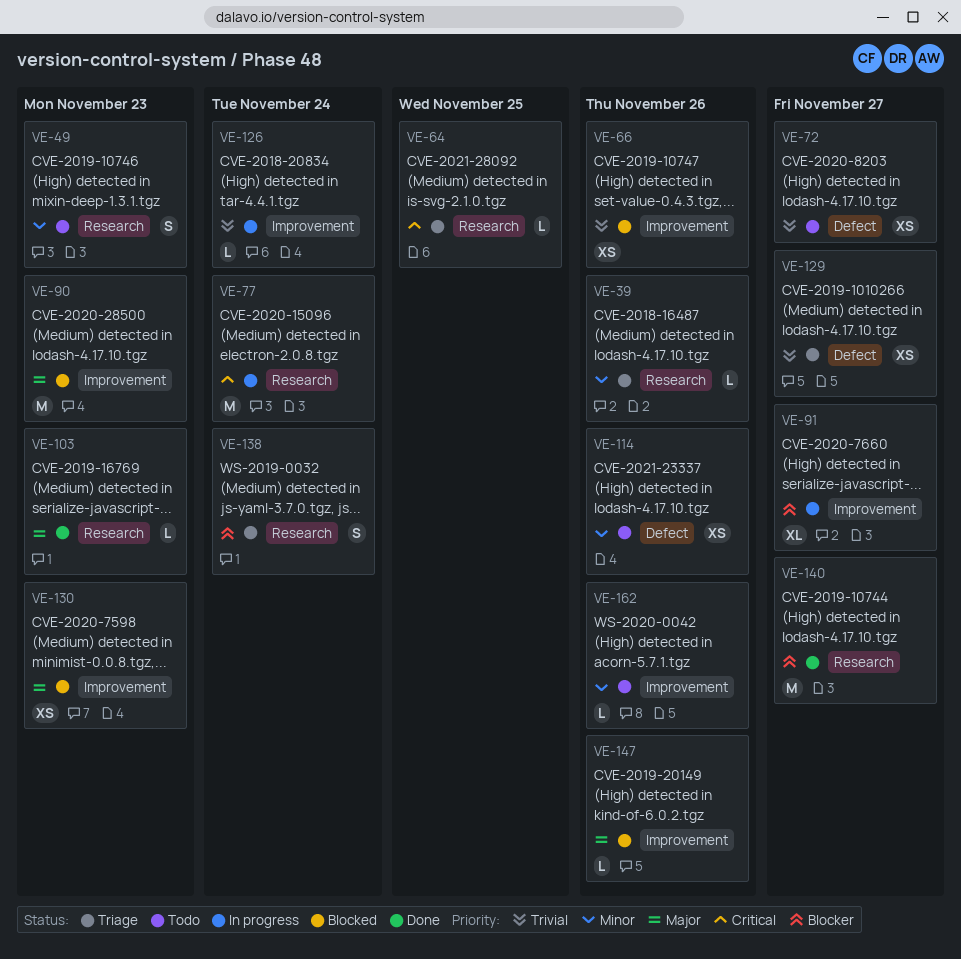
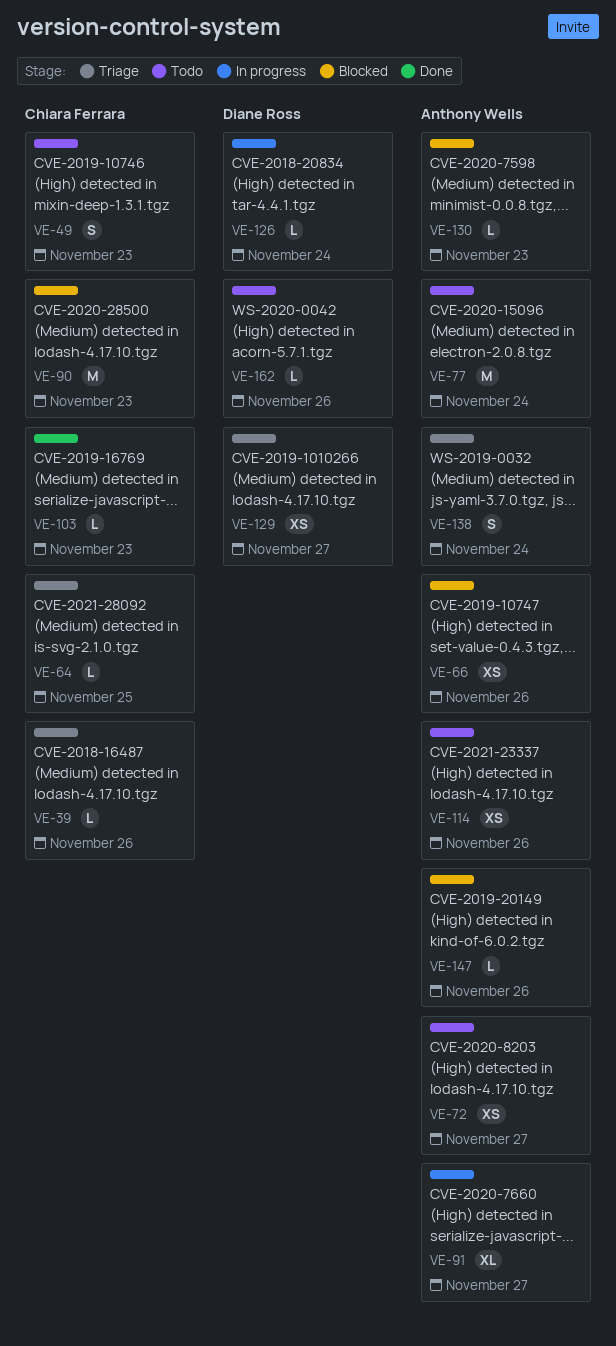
VE-77, status: In progress -> Todo
VE-130, estimate: XS -> L
VE-140: present -> none

